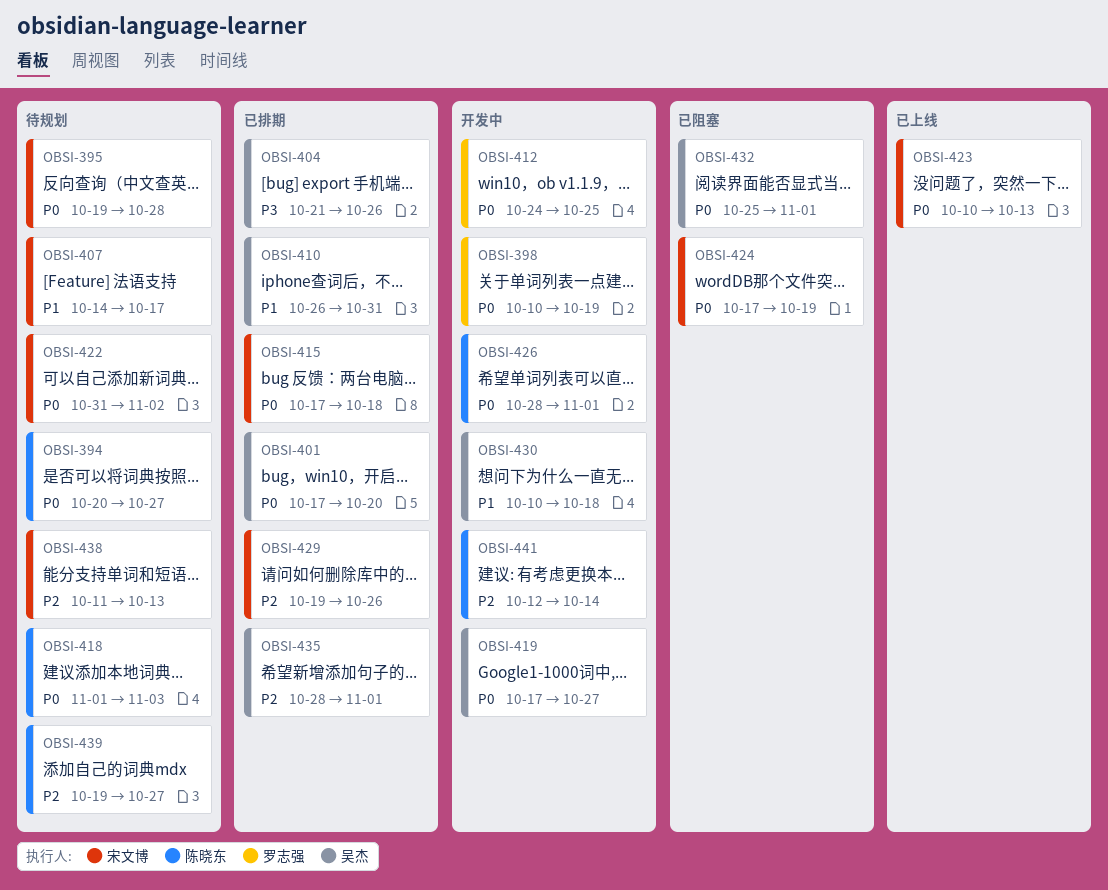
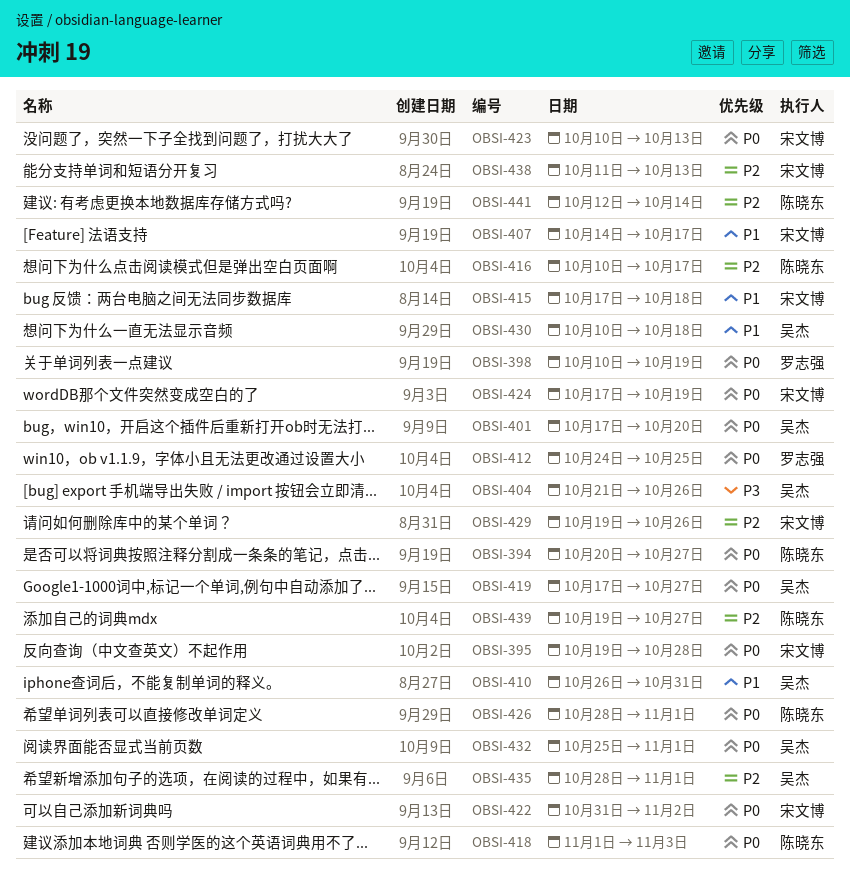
OBSI-415, priority: P0 -> P1
OBSI-416: none -> present

